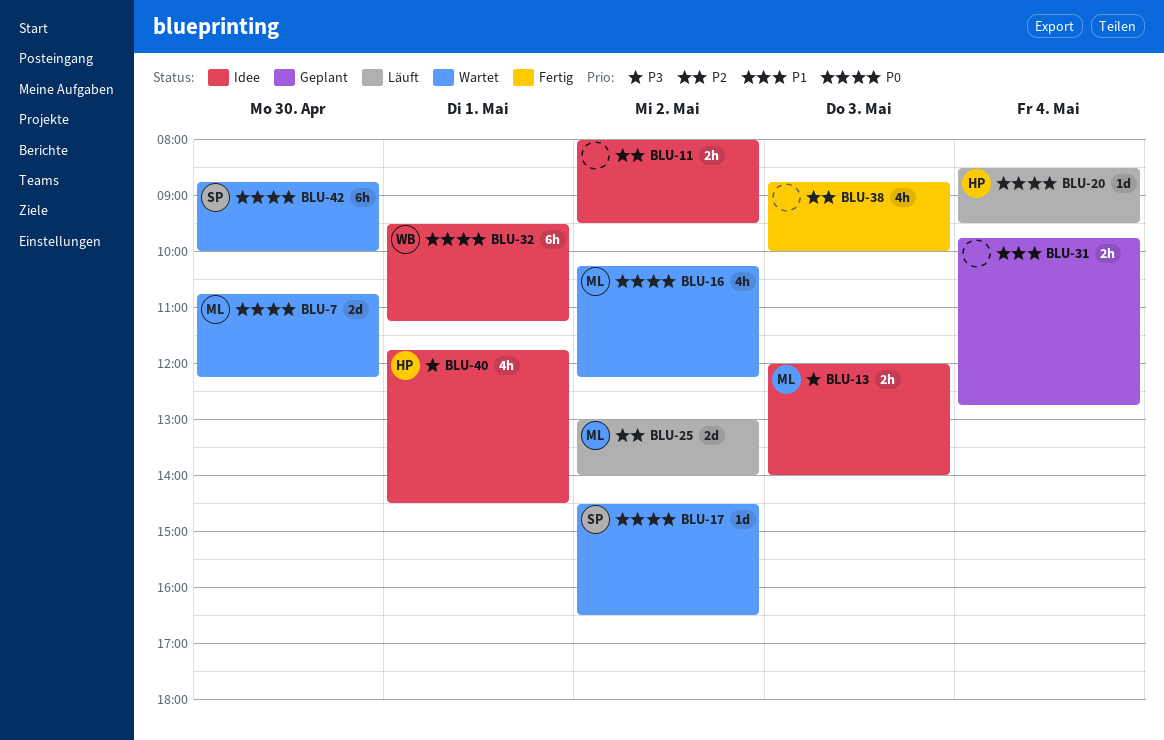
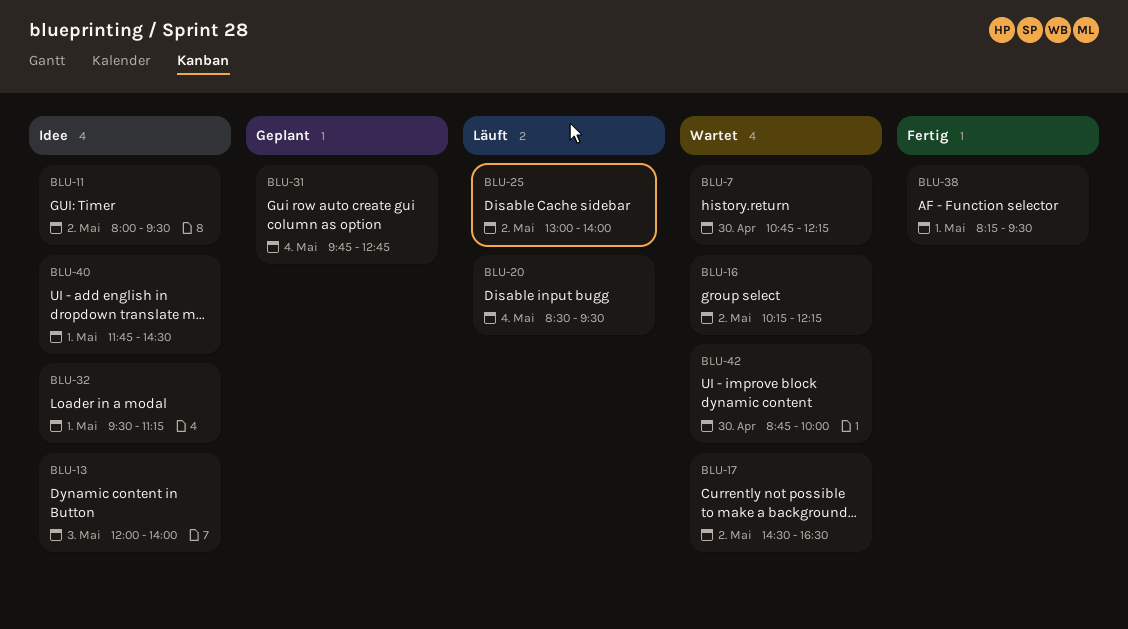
BLU-38, day: May 3 -> May 1
BLU-38, begins: 08:45 -> 08:15
BLU-38, ends: 10:00 -> 09:30

